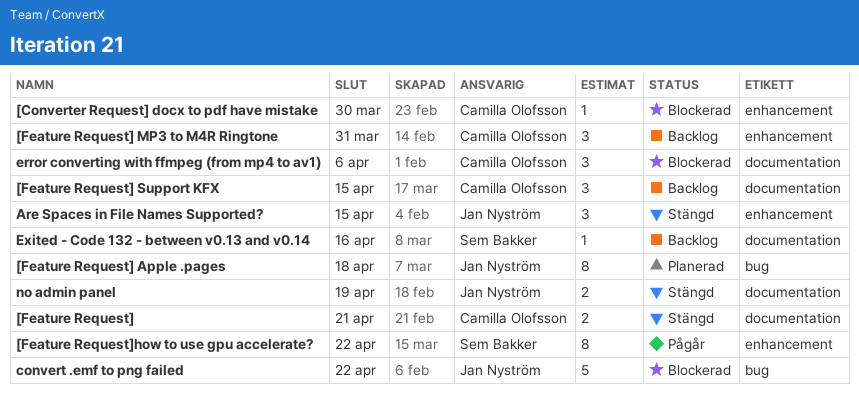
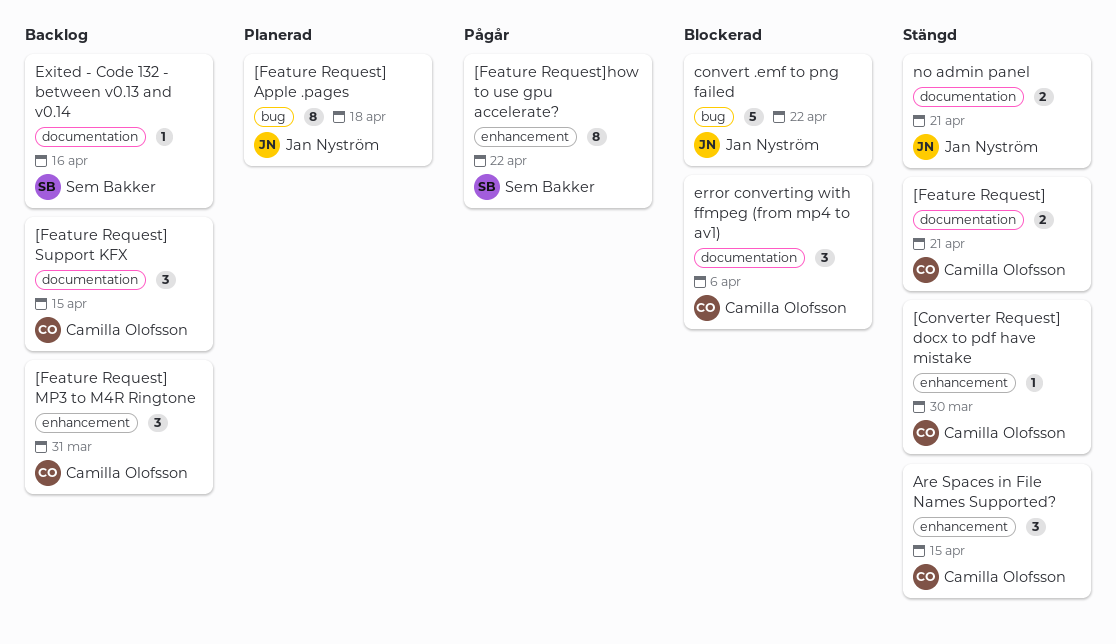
[Converter Request] docx to pdf have mistake, status: Blockerad -> Stängd
Are Spaces in File Names Supported?, owner: Jan Nyström -> Camilla Olofsson
no admin panel, due: Apr 19 -> Apr 21

